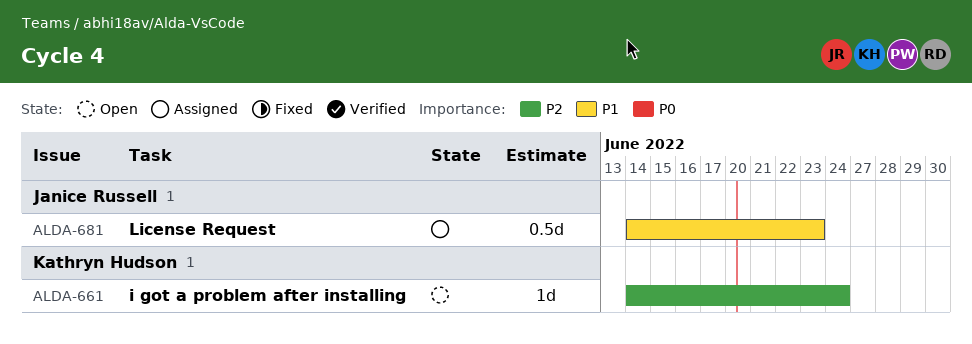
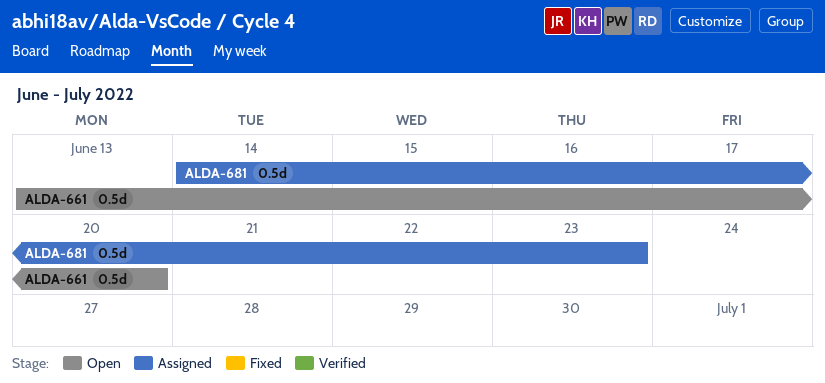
ALDA-661, estimate: 1d -> 0.5d
ALDA-661, start: Jun 14 -> Jun 13
ALDA-661, due: Jun 24 -> Jun 20

